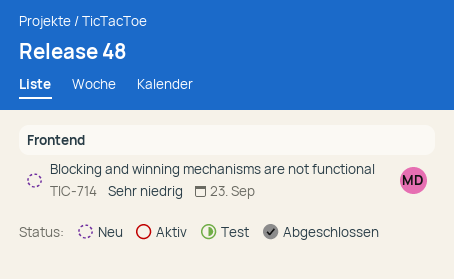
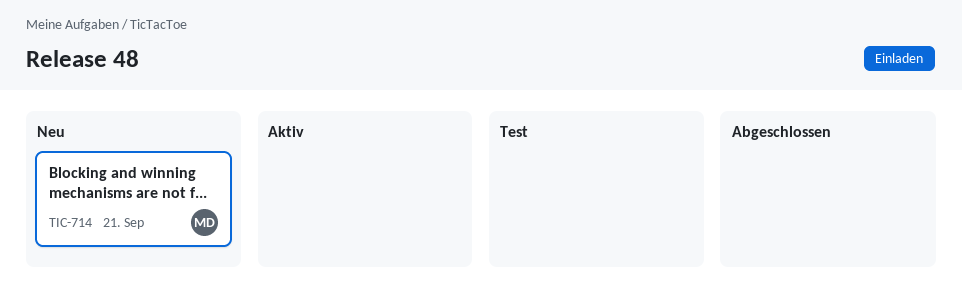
TIC-714, due: Sep 23 -> Sep 21

